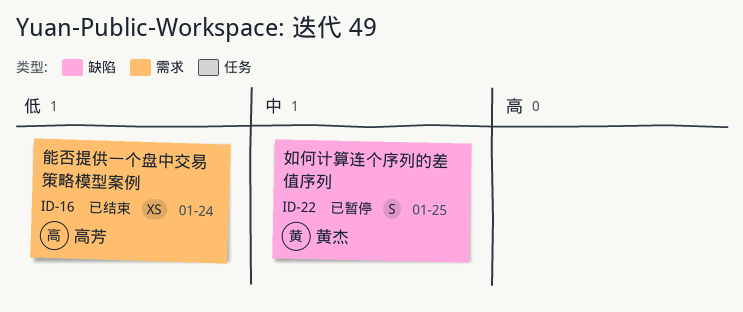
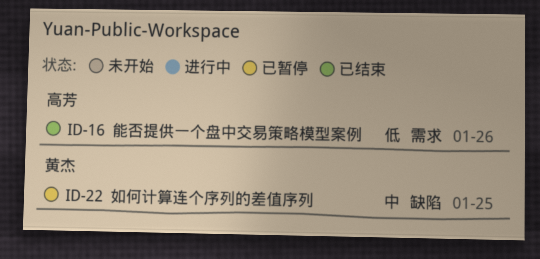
ID-16, due: Jan 24 -> Jan 26

